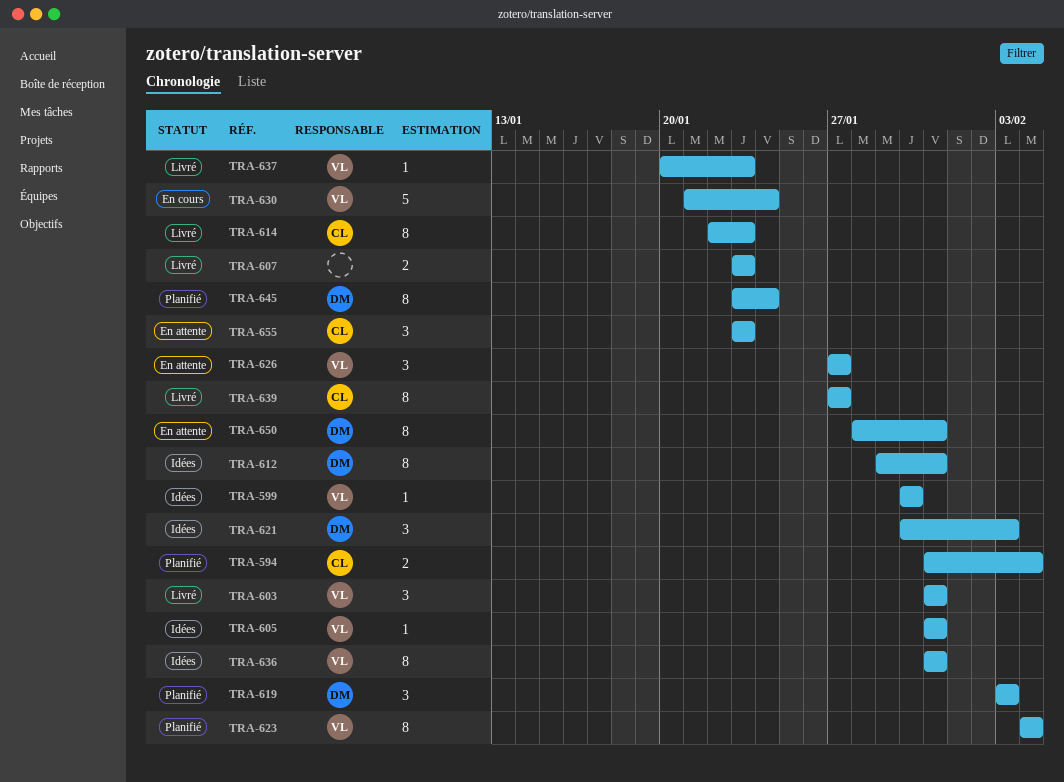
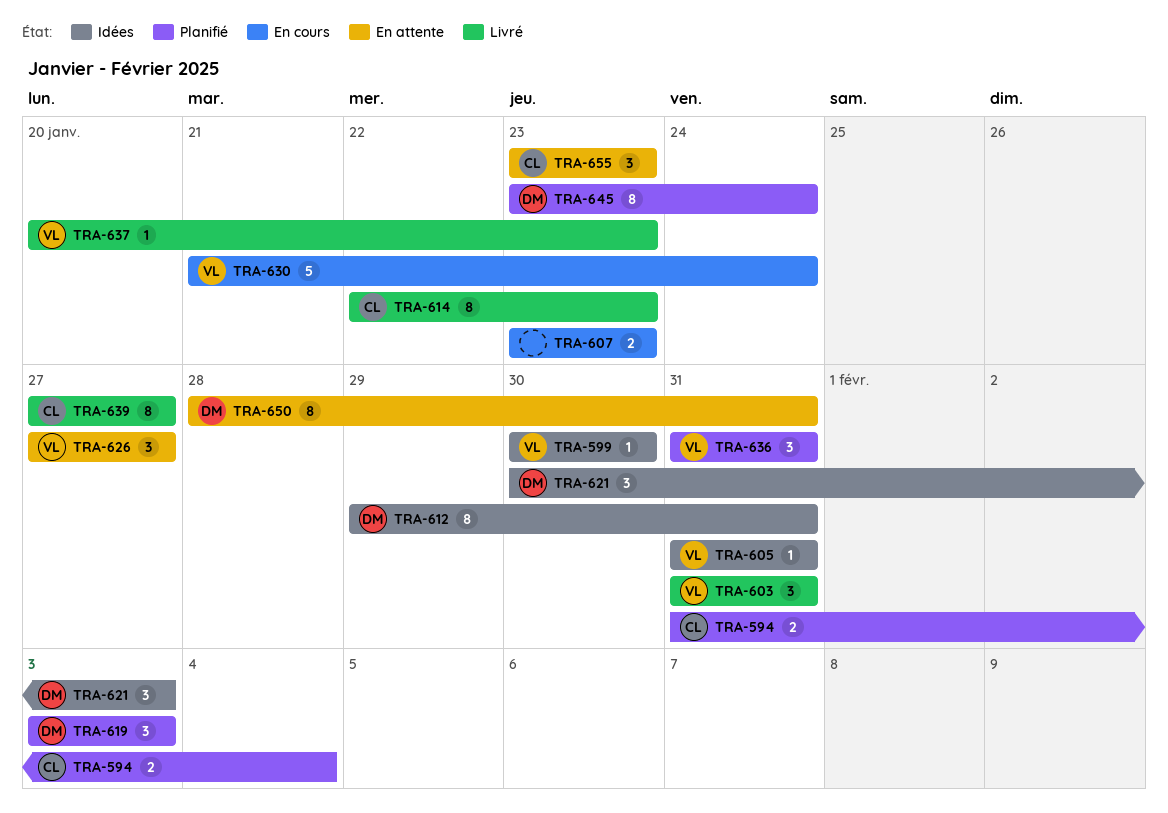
TRA-607, status: Livré -> En cours
TRA-623: present -> none
TRA-636, status: Idées -> Planifié
TRA-636, estimate: 8 -> 3

